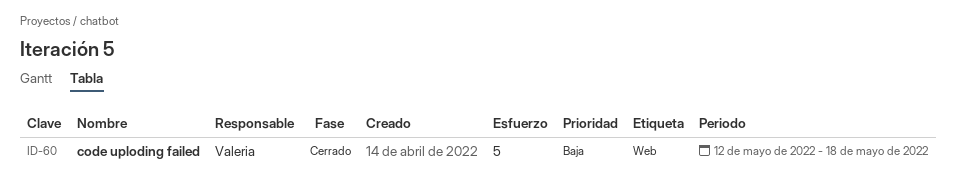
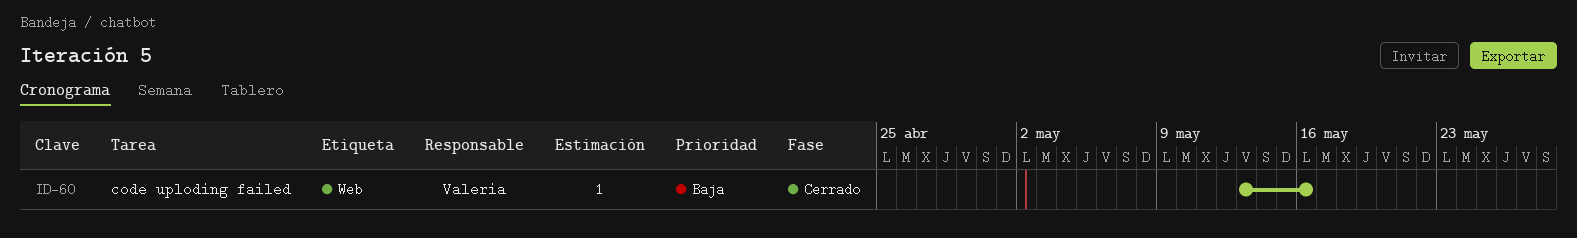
ID-60, estimate: 5 -> 1
ID-60, start: May 12 -> May 13
ID-60, due: May 18 -> May 16

